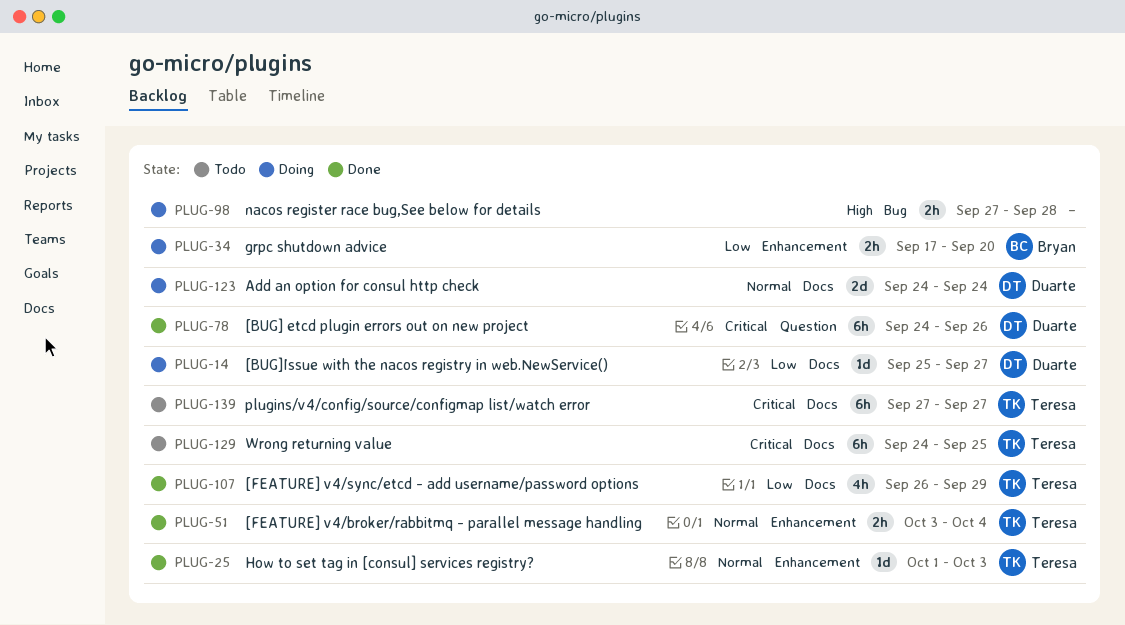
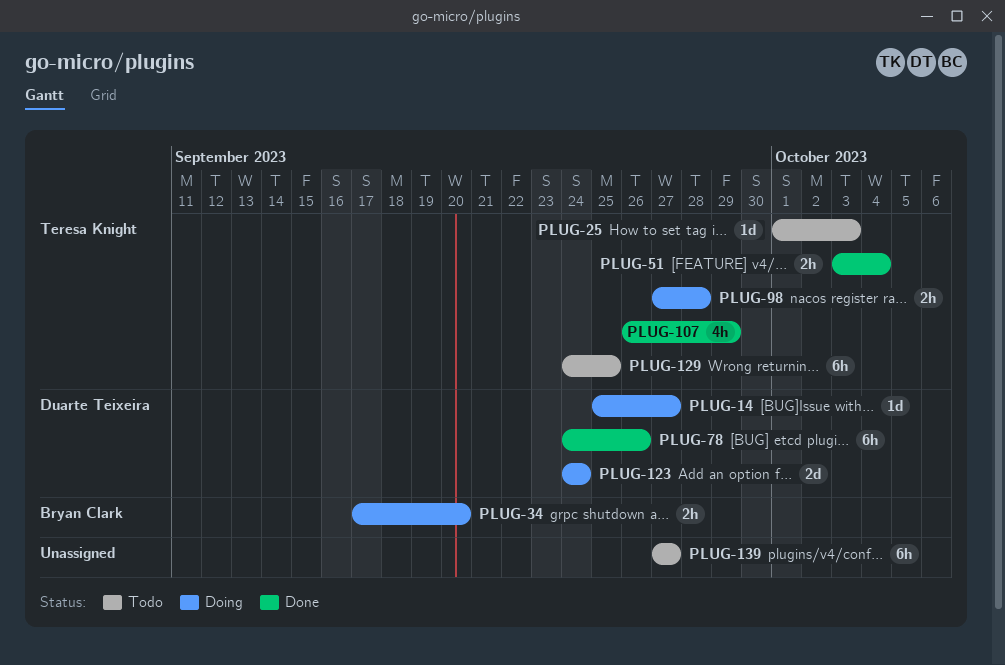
PLUG-25, status: Done -> Todo
PLUG-98, owner: none -> Teresa Knight
PLUG-139, owner: Teresa Knight -> none

